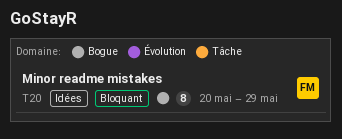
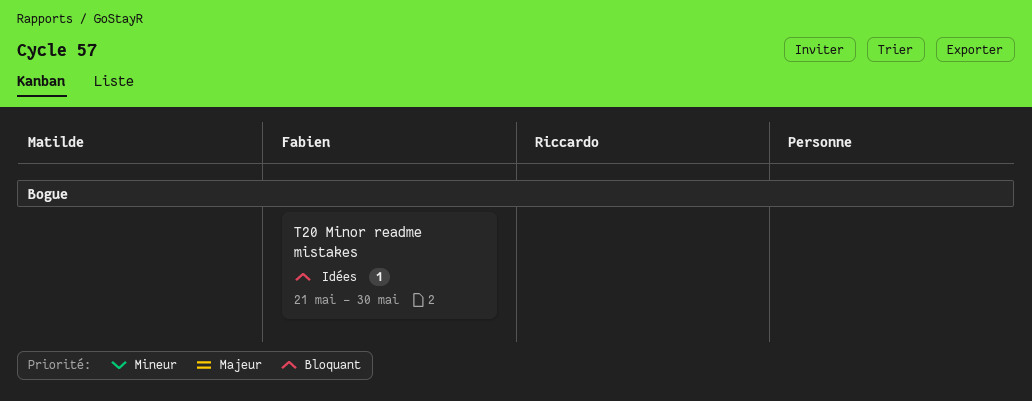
T20, estimate: 8 -> 1
T20, start: May 20 -> May 21
T20, due: May 29 -> May 30

